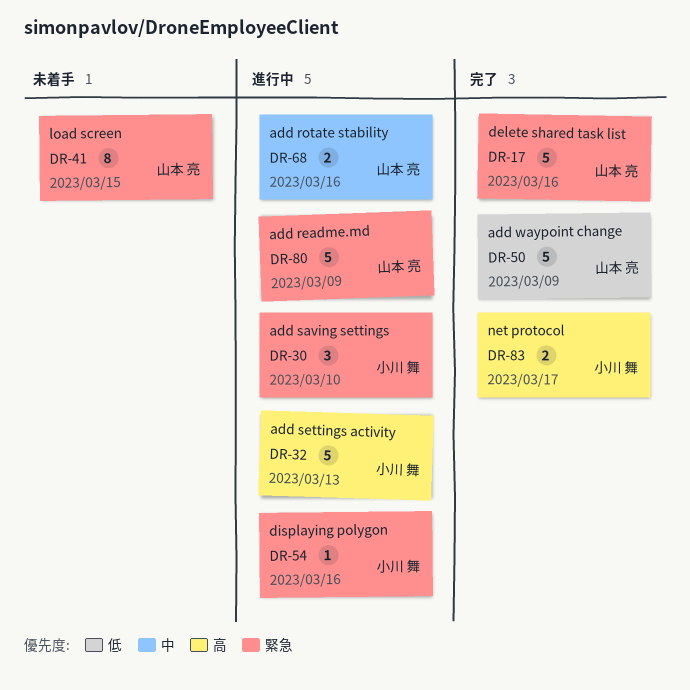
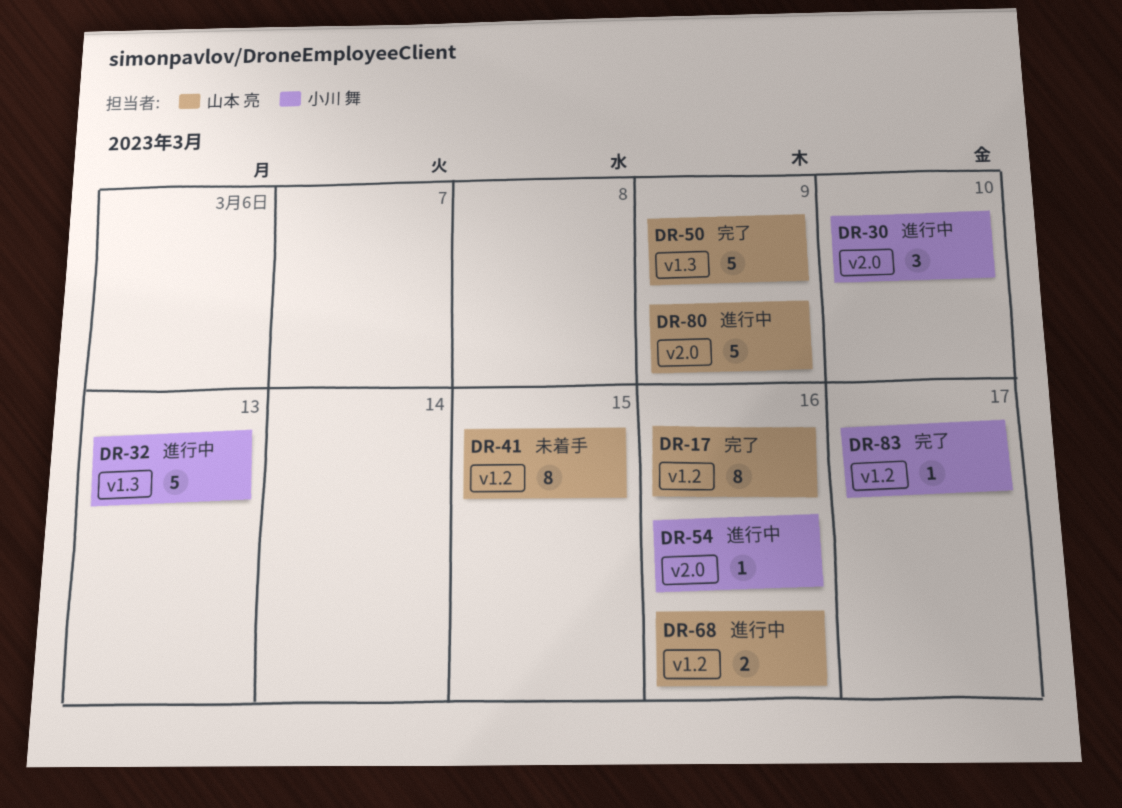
DR-17, estimate: 5 -> 8
DR-83, estimate: 2 -> 1

